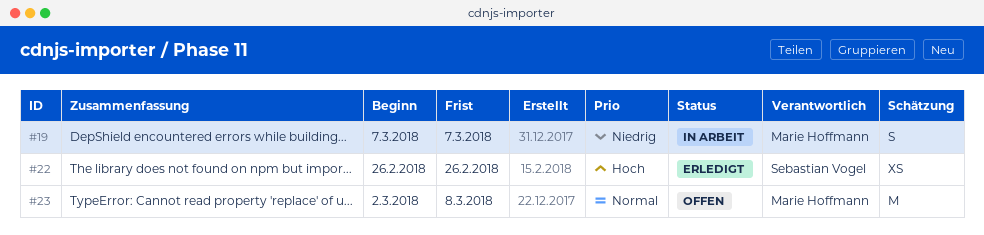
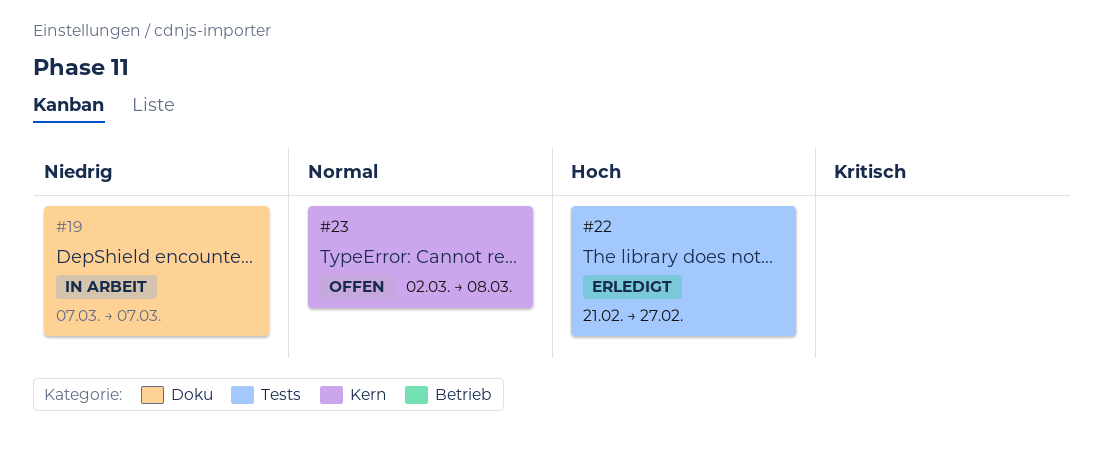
#22, start: Feb 26 -> Feb 21
#22, due: Feb 26 -> Feb 27

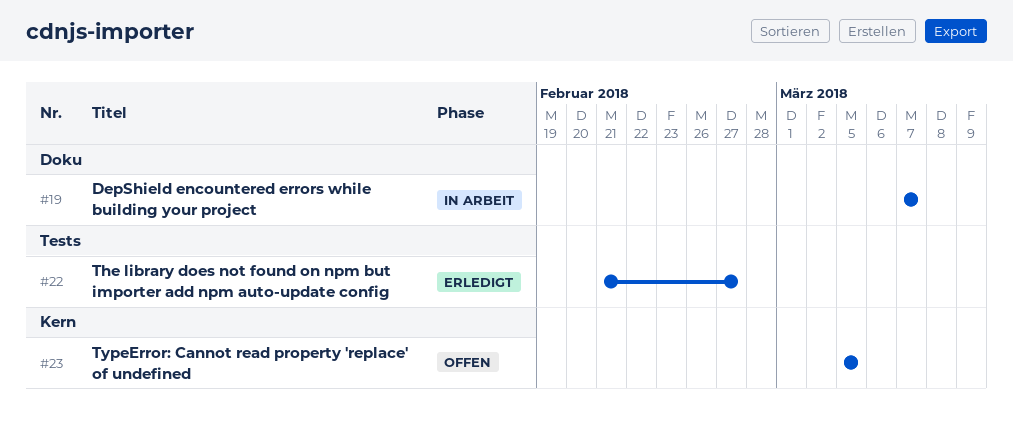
#23, start: Mar 2 -> Mar 5
#23, due: Mar 8 -> Mar 5

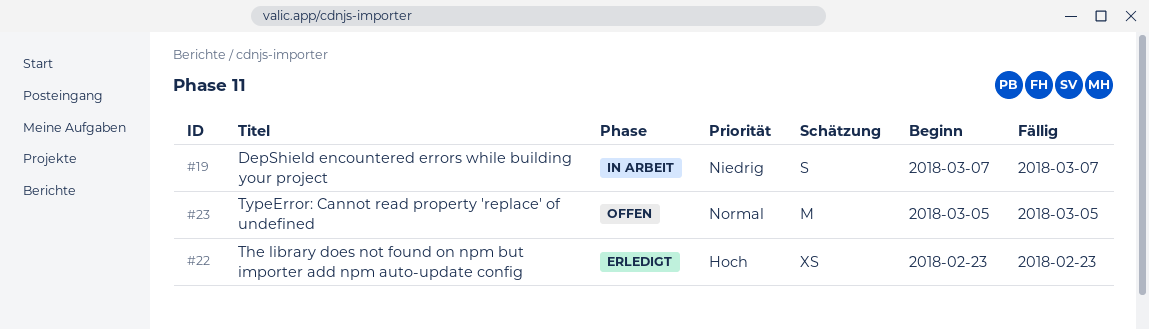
#22, start: Feb 21 -> Feb 23
#22, due: Feb 27 -> Feb 23

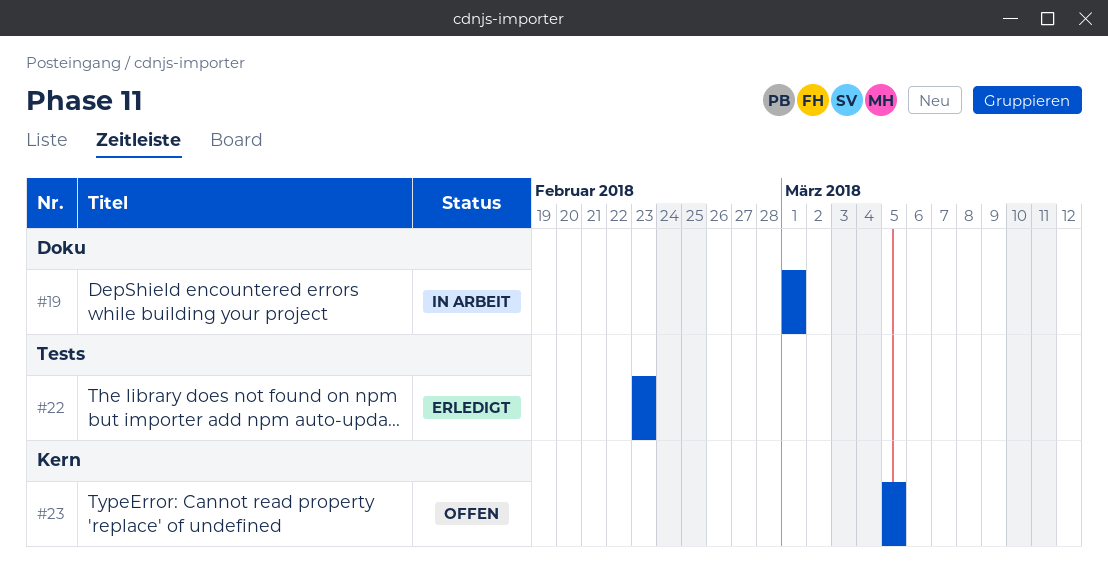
#19, start: Mar 7 -> Mar 1
#19, due: Mar 7 -> Mar 1

